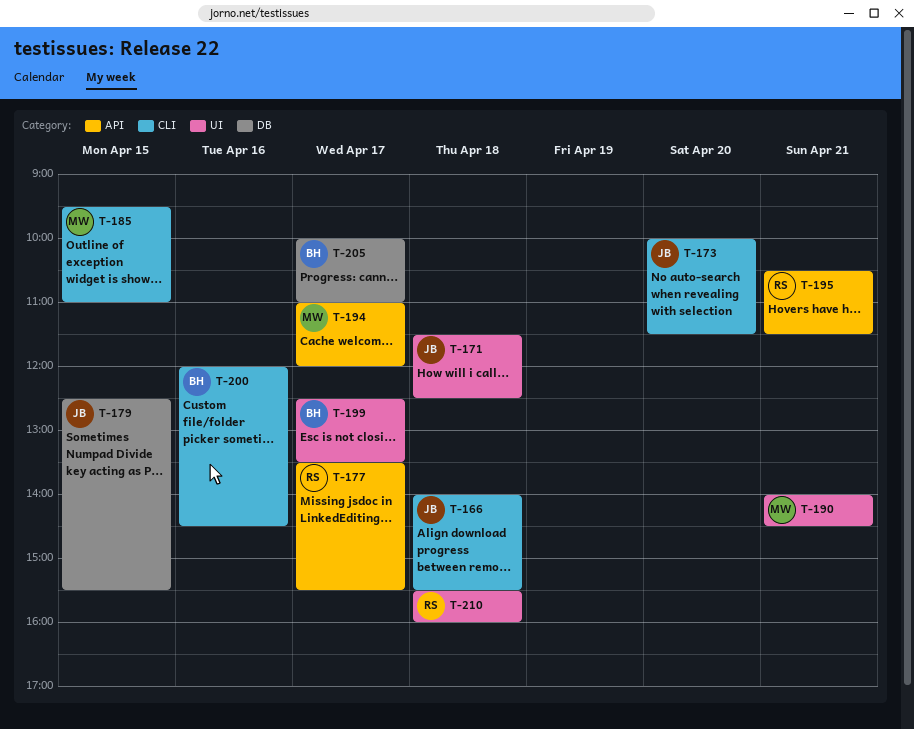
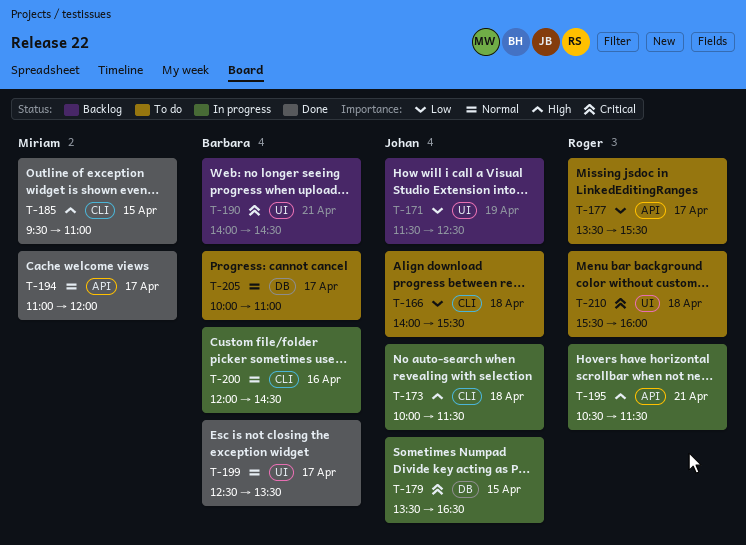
T-171, day: Apr 18 -> Apr 19
T-173, day: Apr 20 -> Apr 18
T-179, begins: 12:30 -> 13:30
T-179, ends: 15:30 -> 16:30
T-190, owner: Miriam -> Barbara

